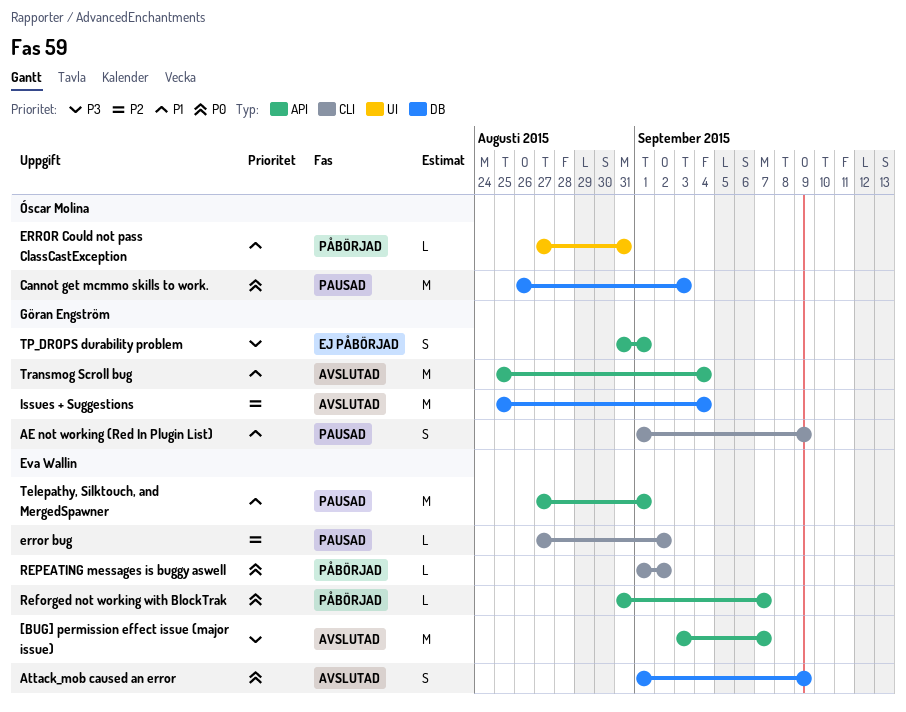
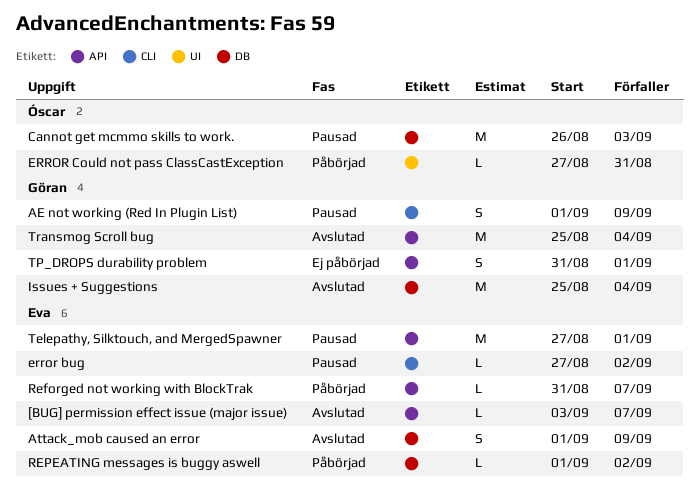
[BUG] permission effect issue (major issue), estimate: M -> L
REPEATING messages is buggy aswell, label: CLI -> DB

